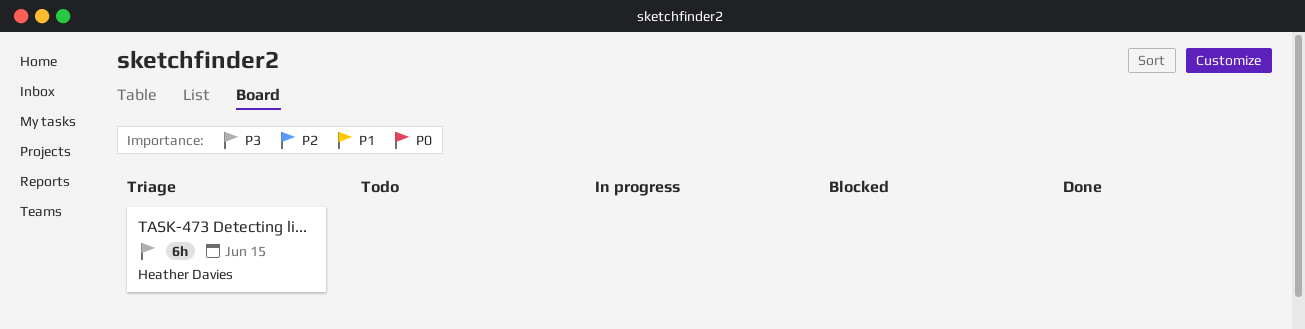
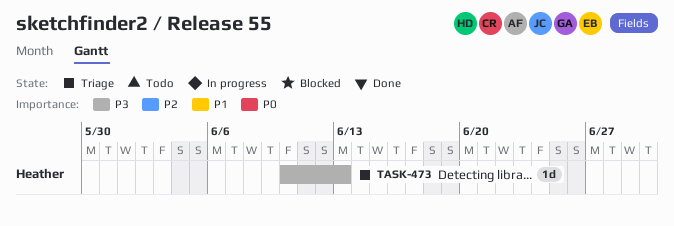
TASK-473, estimate: 6h -> 1d
TASK-473, due: Jun 15 -> Jun 13

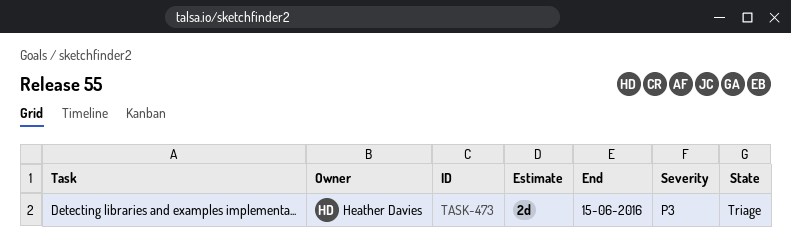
TASK-473, estimate: 1d -> 2d
TASK-473, due: Jun 13 -> Jun 15

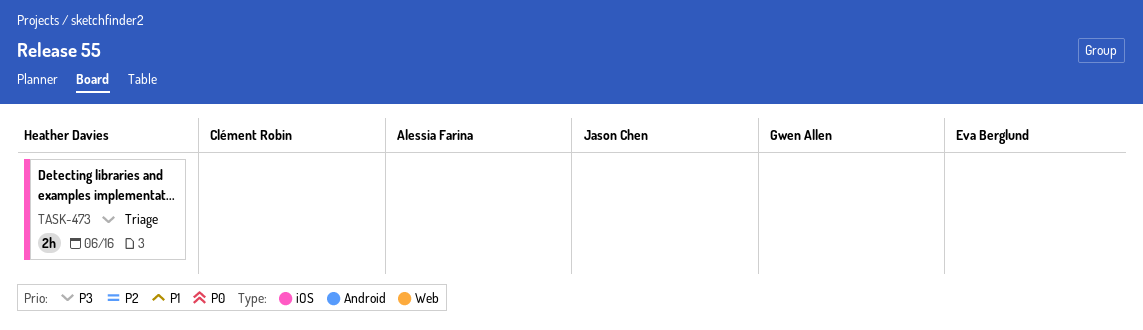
TASK-473, estimate: 2d -> 2h
TASK-473, due: Jun 15 -> Jun 16

